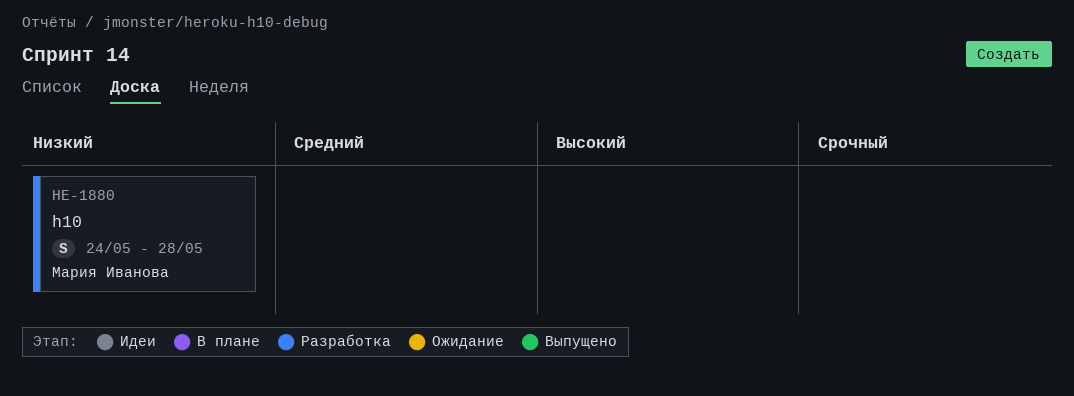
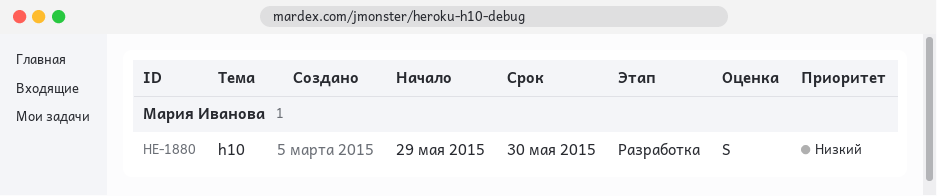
HE-1880, start: May 24 -> May 29
HE-1880, due: May 28 -> May 30

